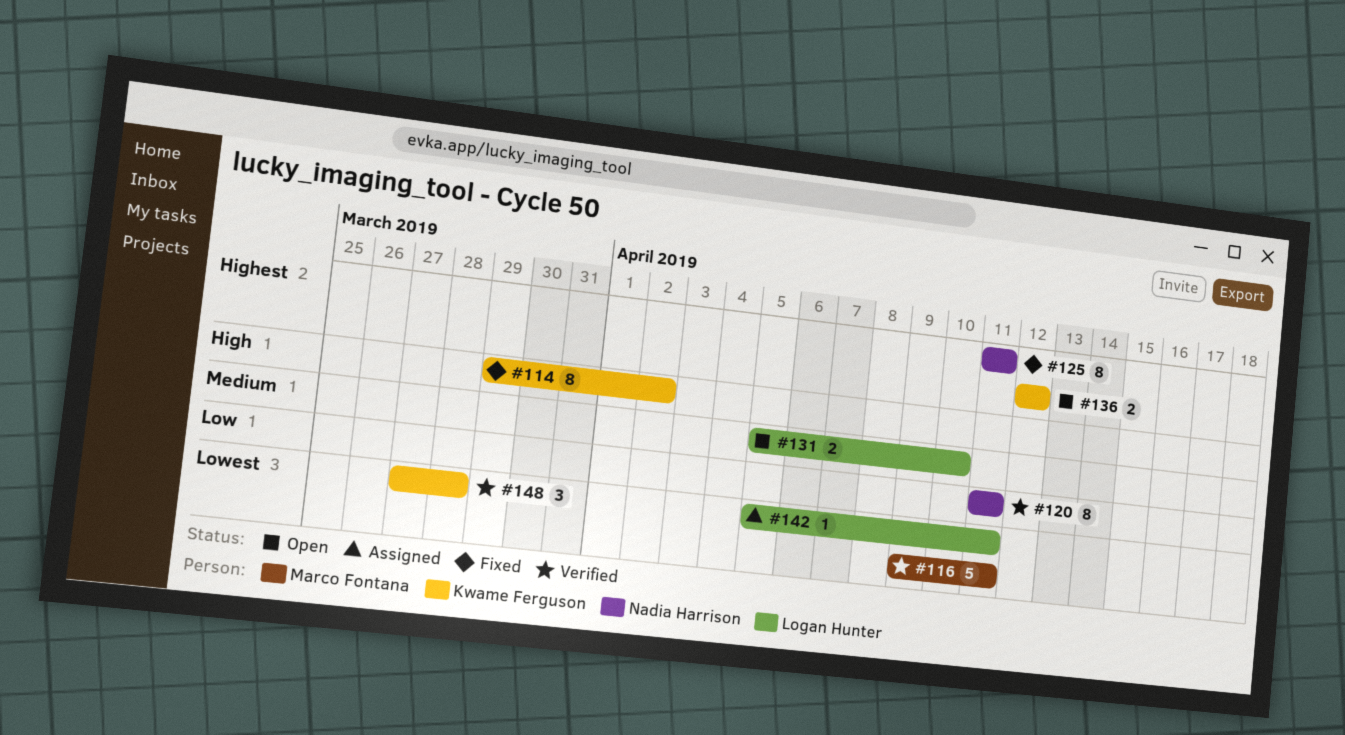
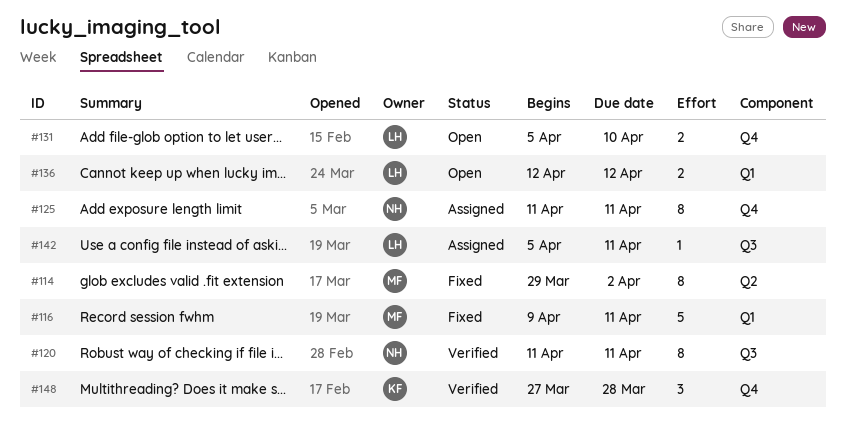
#114, owner: Kwame Ferguson -> Marco Fontana
#116, status: Verified -> Fixed
#125, status: Fixed -> Assigned
#136, owner: Kwame Ferguson -> Logan Hunter

